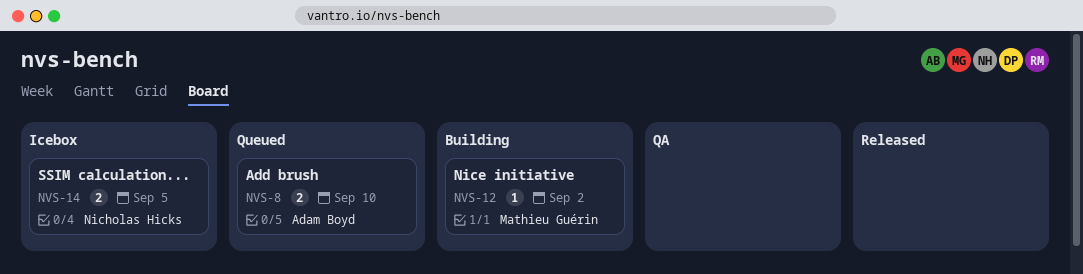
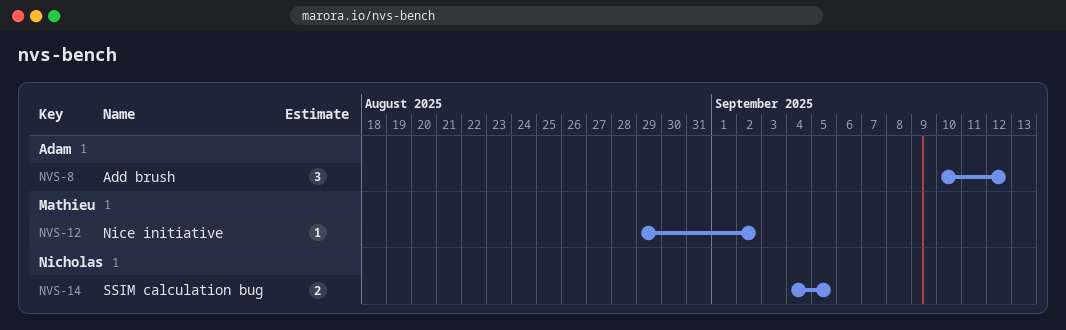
NVS-8, estimate: 2 -> 3
NVS-8, due: Sep 10 -> Sep 12

